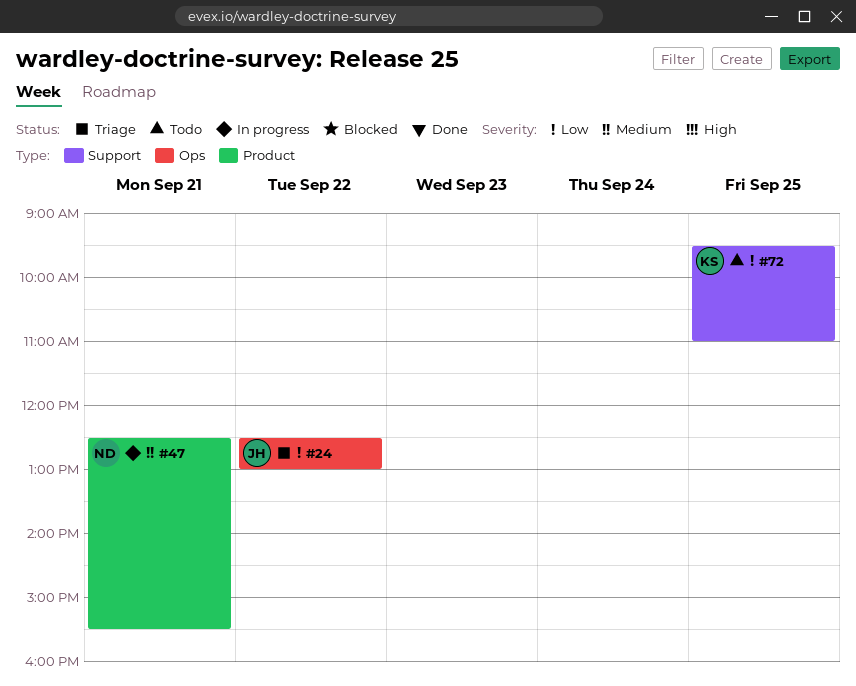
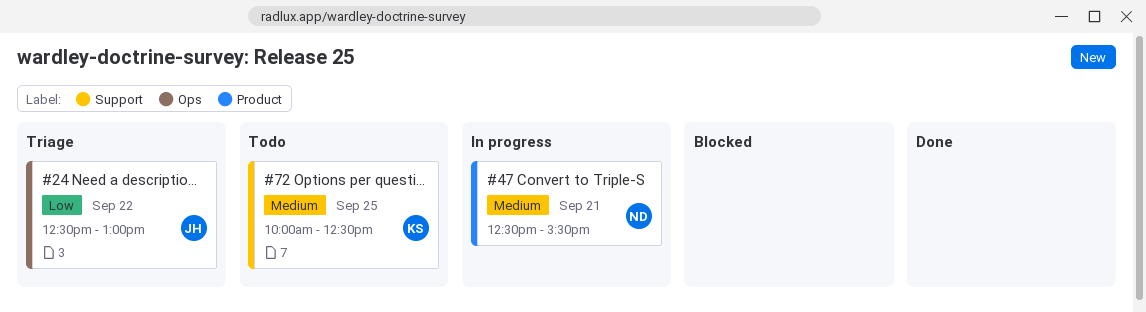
#72, priority: Low -> Medium
#72, begins: 09:30 -> 10:00
#72, ends: 11:00 -> 12:30

